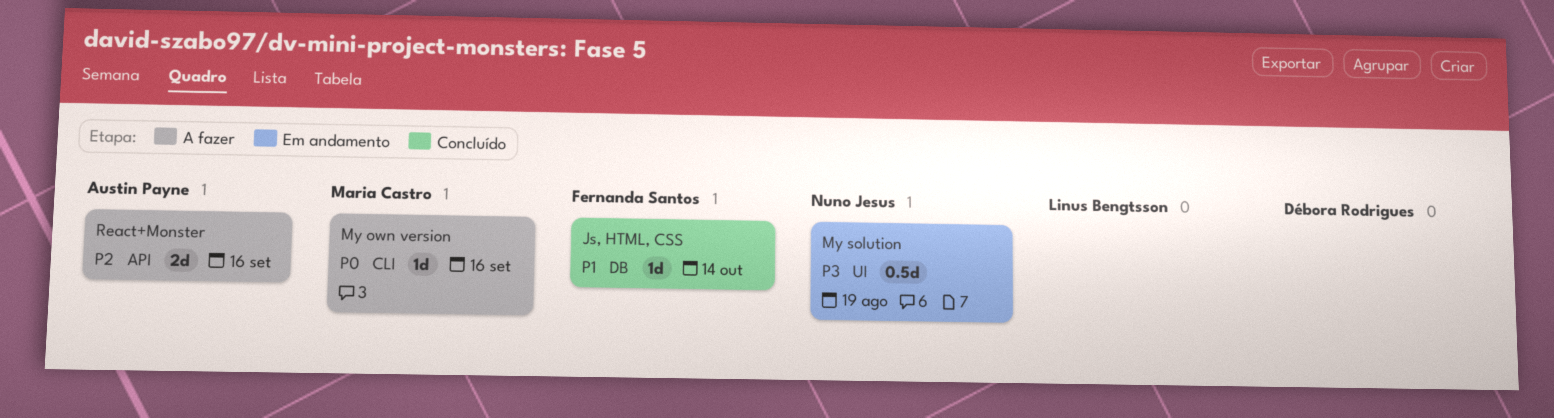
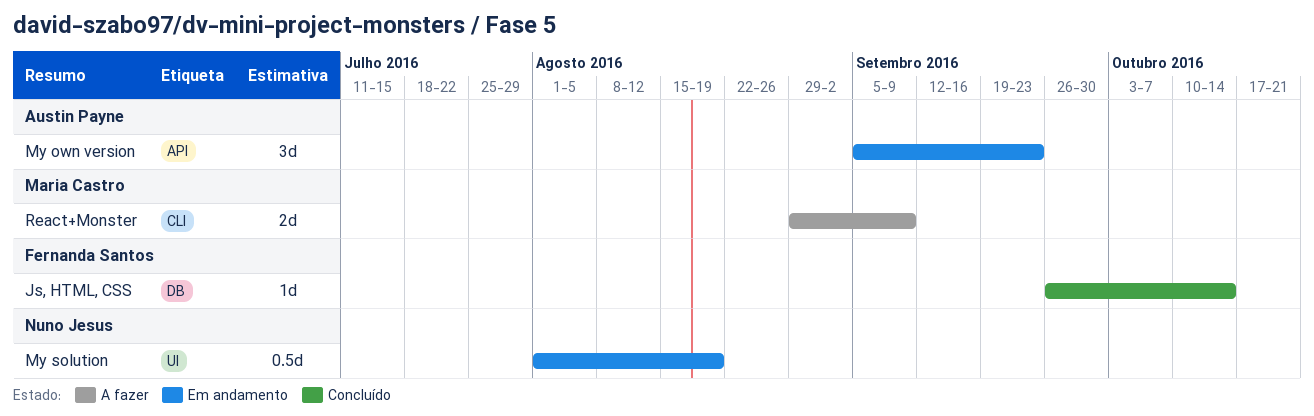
My own version, status: A fazer -> Em andamento
My own version, owner: Maria Castro -> Austin Payne
My own version, label: CLI -> API
My own version, estimate: 1d -> 3d
My own version, due: Sep 16 -> Sep 23
React+Monster, owner: Austin Payne -> Maria Castro
React+Monster, label: API -> CLI
React+Monster, due: Sep 16 -> Sep 9

